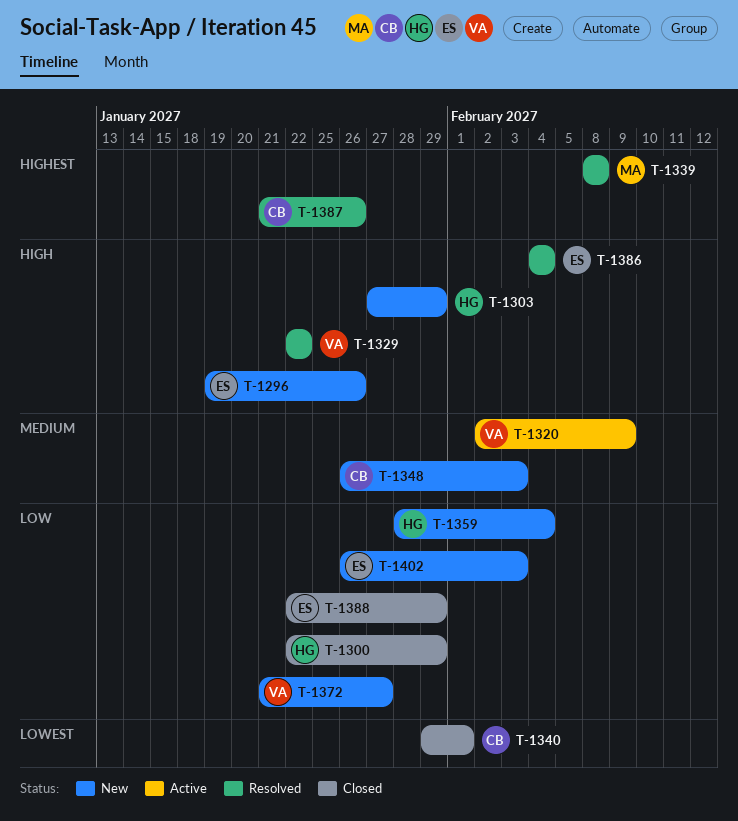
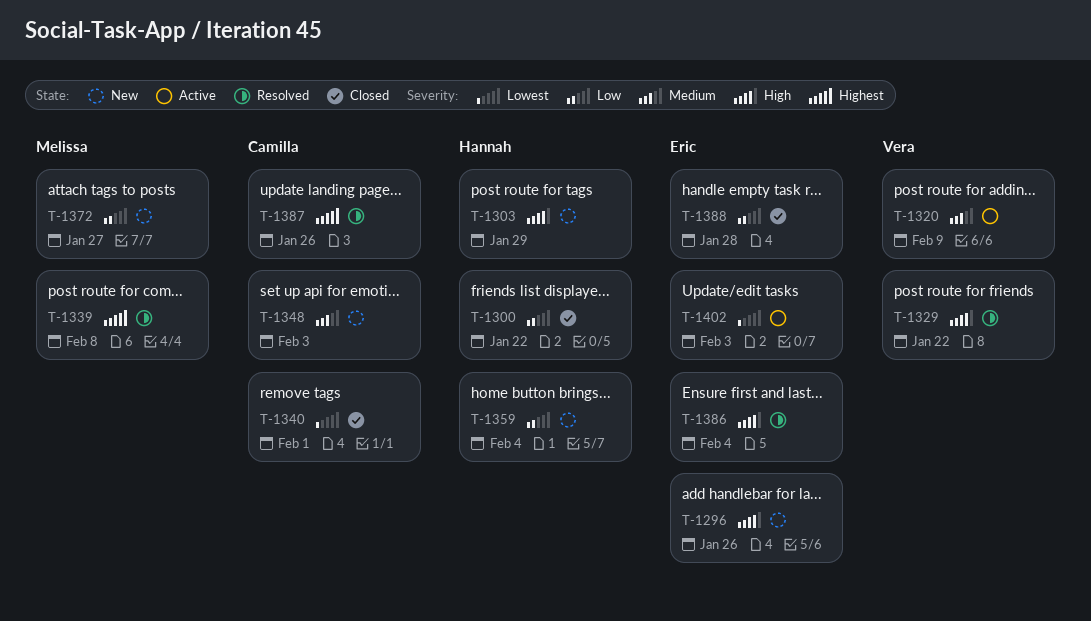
T-1300, due: Jan 29 -> Jan 22
T-1372, owner: Vera -> Melissa
T-1388, due: Jan 29 -> Jan 28
T-1402, status: New -> Active
T-1402, priority: Low -> Lowest

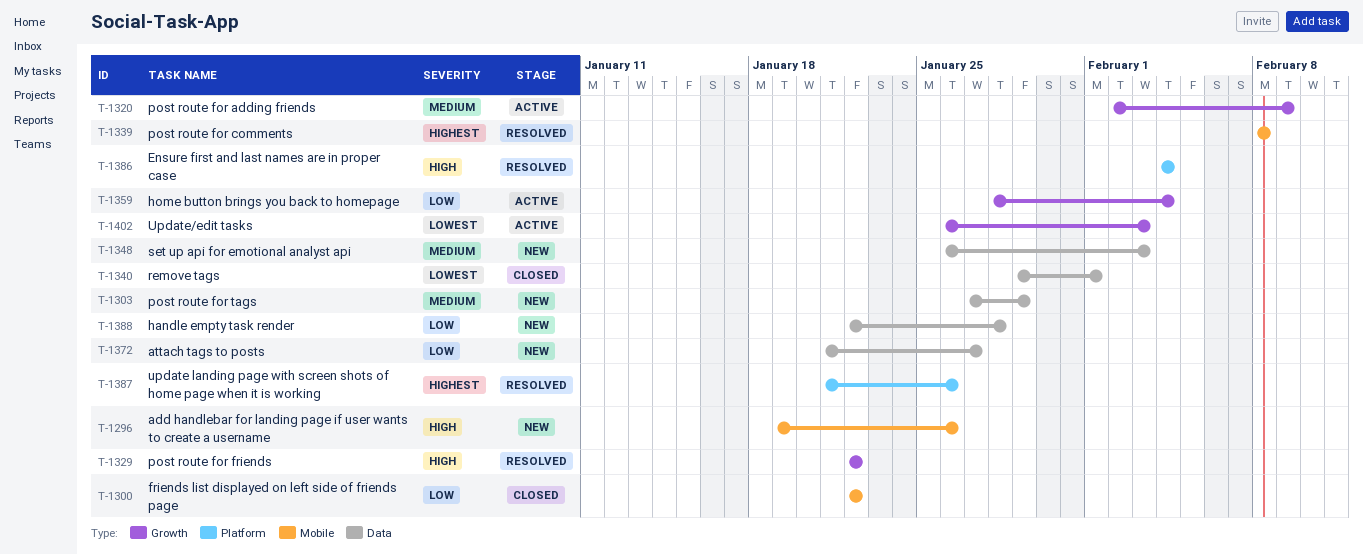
T-1303, priority: High -> Medium
T-1359, status: New -> Active
T-1388, status: Closed -> New

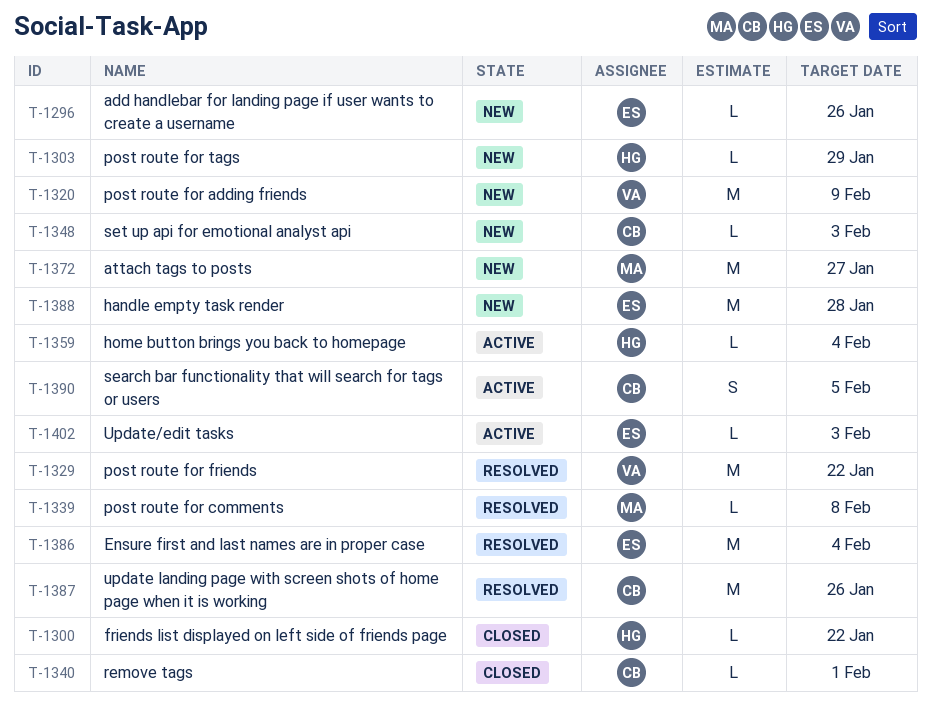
T-1320, status: Active -> New
T-1390: none -> present

